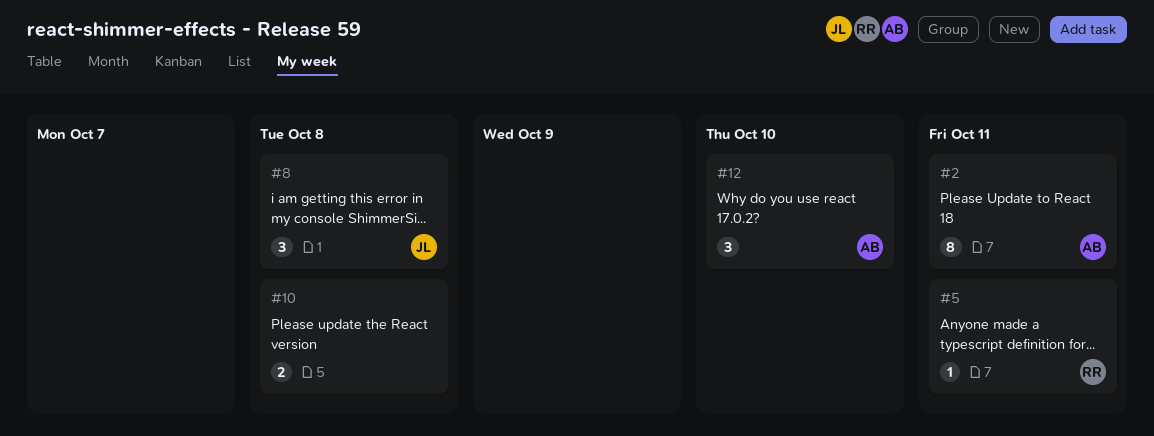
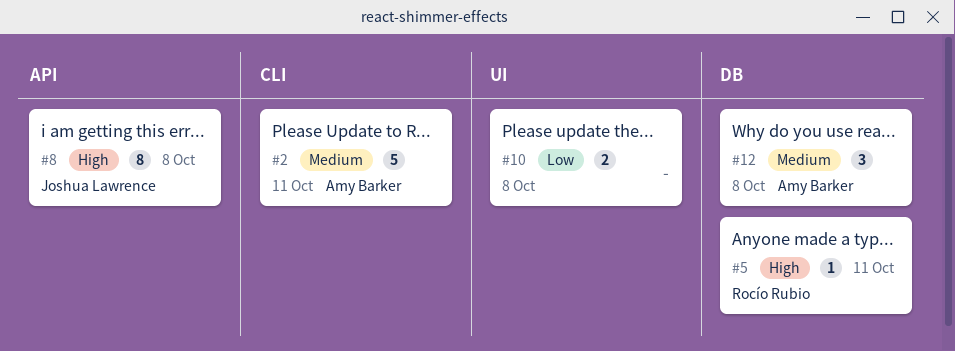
#2, estimate: 8 -> 5
#8, estimate: 3 -> 8
#12, due: Oct 10 -> Oct 8

